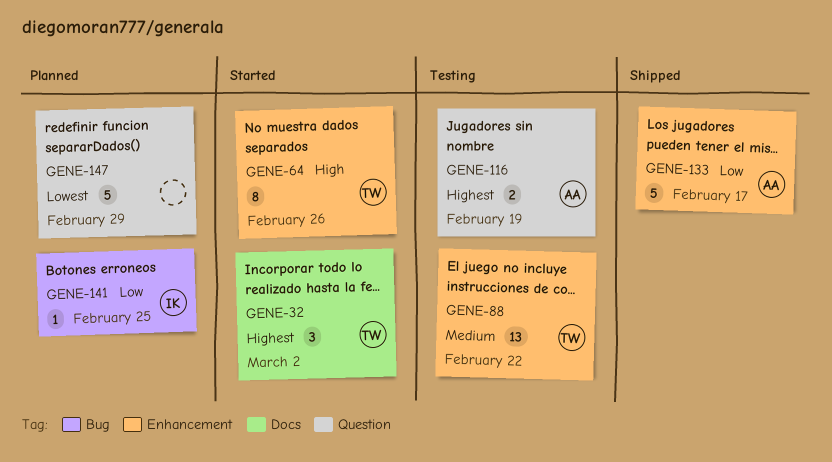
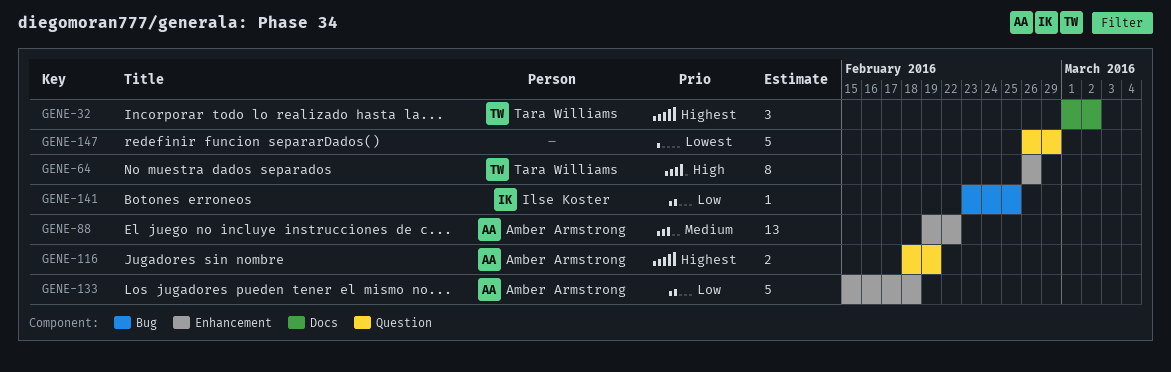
GENE-88, owner: Tara Williams -> Amber Armstrong
GENE-133, due: Feb 17 -> Feb 18

